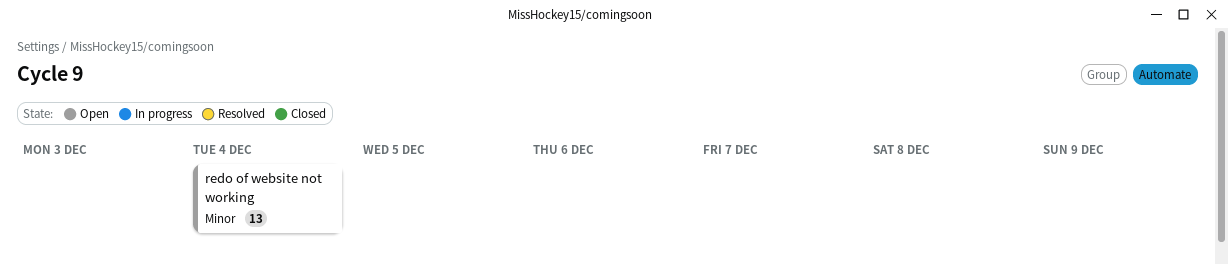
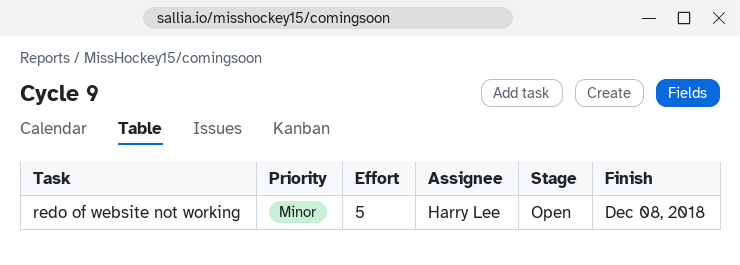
redo of website not working, estimate: 13 -> 5
redo of website not working, due: Dec 4 -> Dec 8

